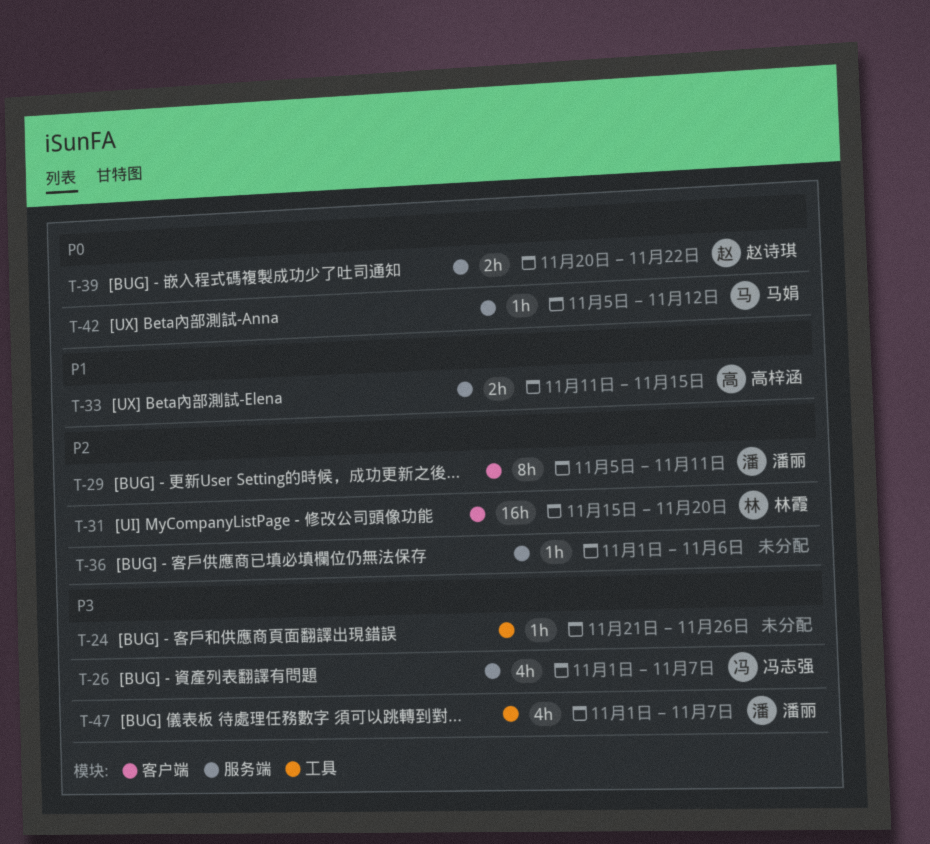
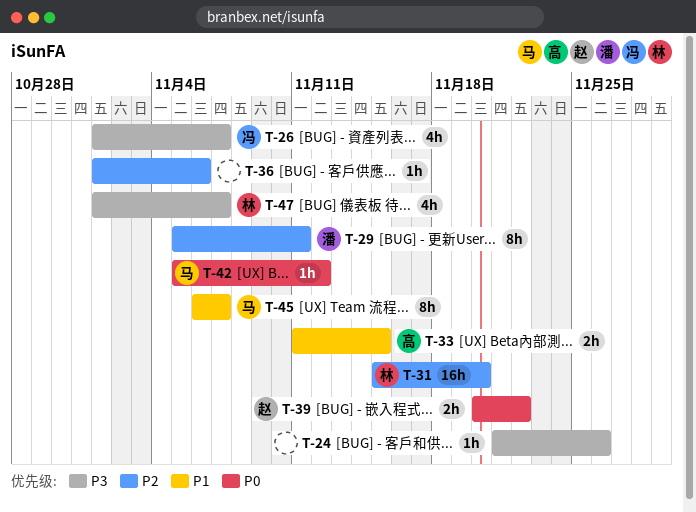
T-45: none -> present
T-47, owner: 潘丽 -> 林霞

